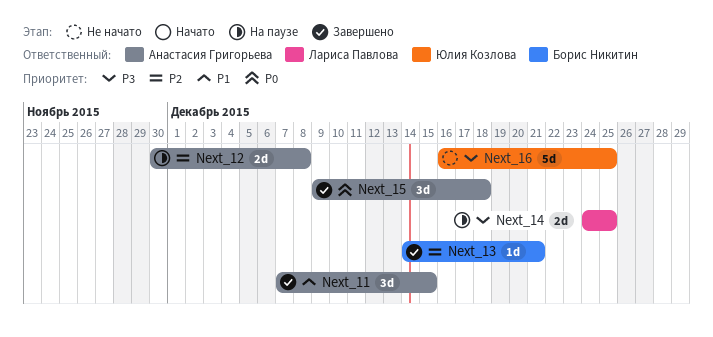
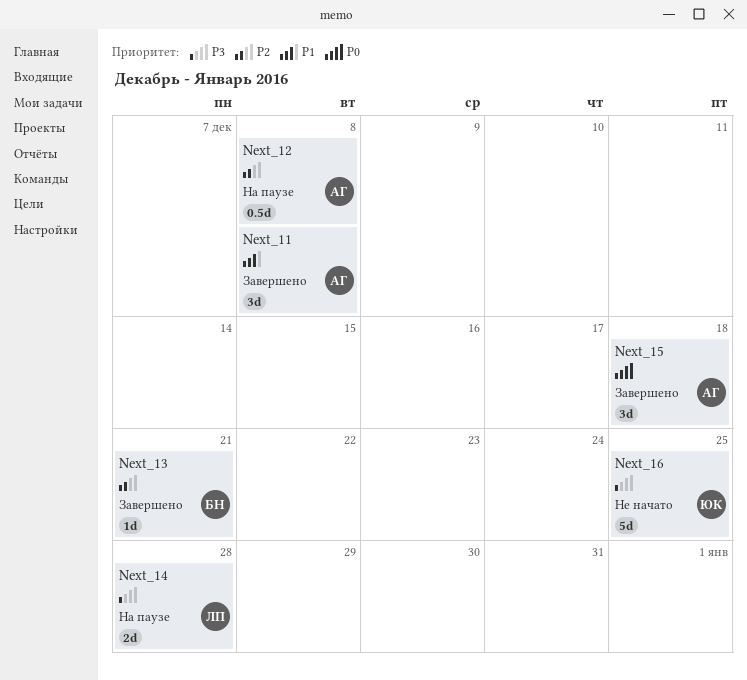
Next_11, due: Dec 15 -> Dec 8
Next_12, estimate: 2d -> 0.5d
Next_14, due: Dec 25 -> Dec 28

